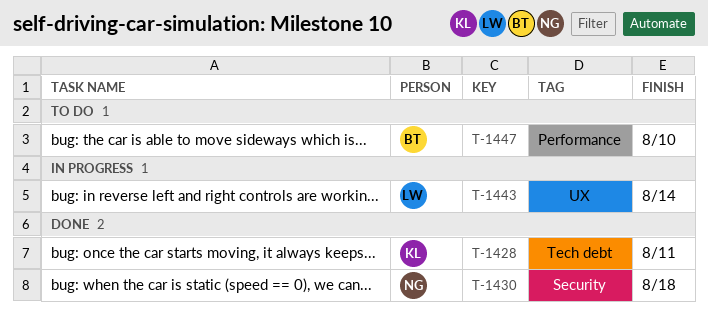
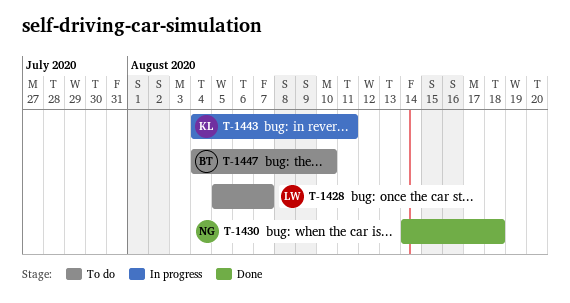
T-1428, status: Done -> To do
T-1428, owner: KL -> LW
T-1428, due: Aug 11 -> Aug 7
T-1443, owner: LW -> KL
T-1443, due: Aug 14 -> Aug 11

